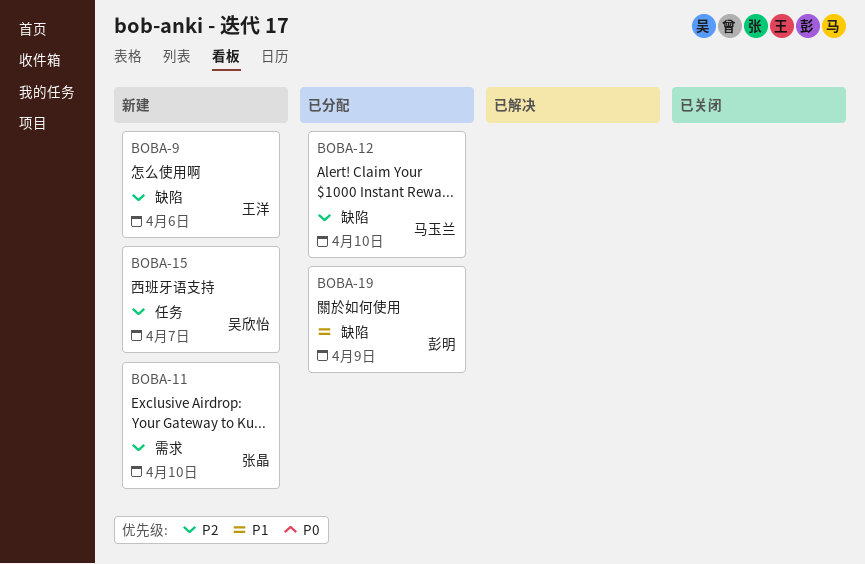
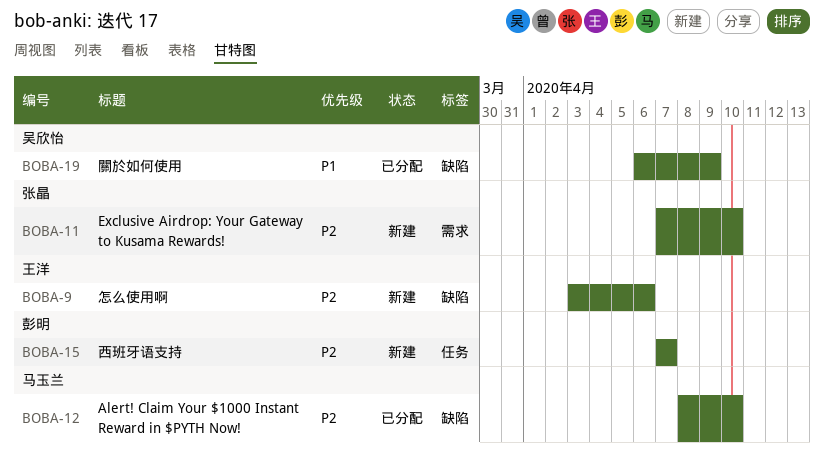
BOBA-15, owner: 吴欣怡 -> 彭明
BOBA-19, owner: 彭明 -> 吴欣怡

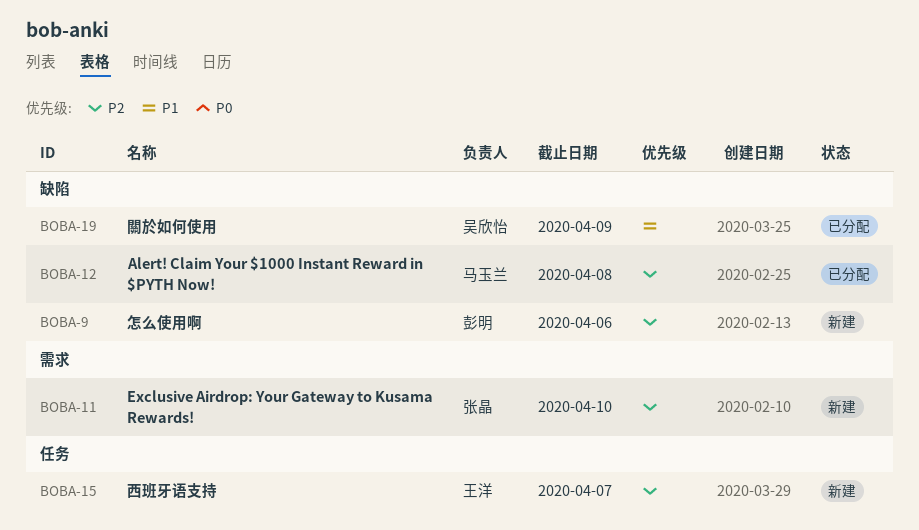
BOBA-9, owner: 王洋 -> 彭明
BOBA-12, due: Apr 10 -> Apr 8
BOBA-15, owner: 彭明 -> 王洋

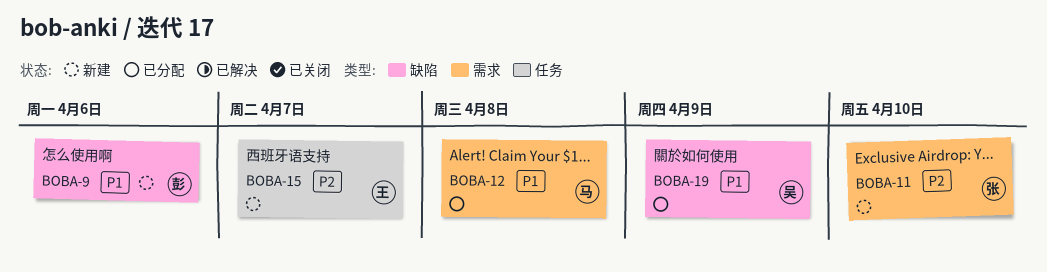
BOBA-9, priority: P2 -> P1
BOBA-12, priority: P2 -> P1
BOBA-12, label: 缺陷 -> 需求

